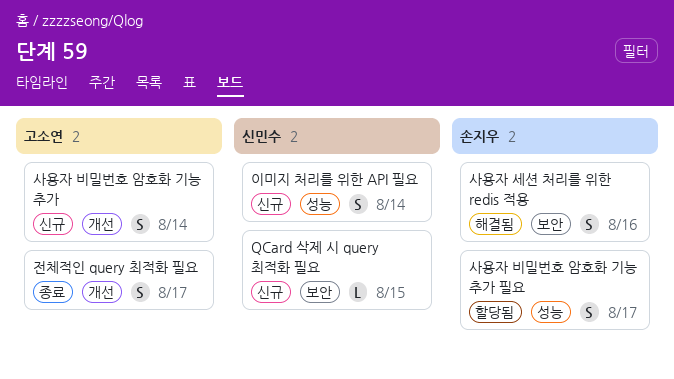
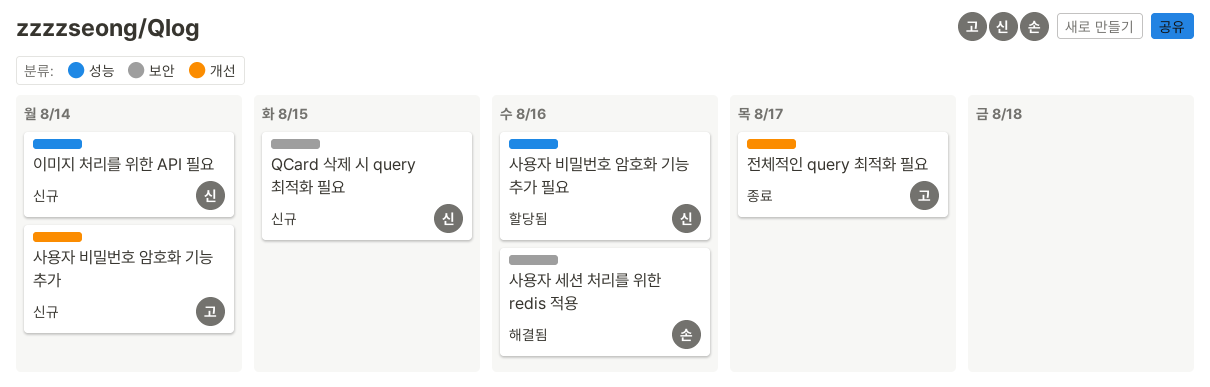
사용자 비밀번호 암호화 기능 추가 필요, owner: 손지우 -> 신민수
사용자 비밀번호 암호화 기능 추가 필요, due: Aug 17 -> Aug 16

